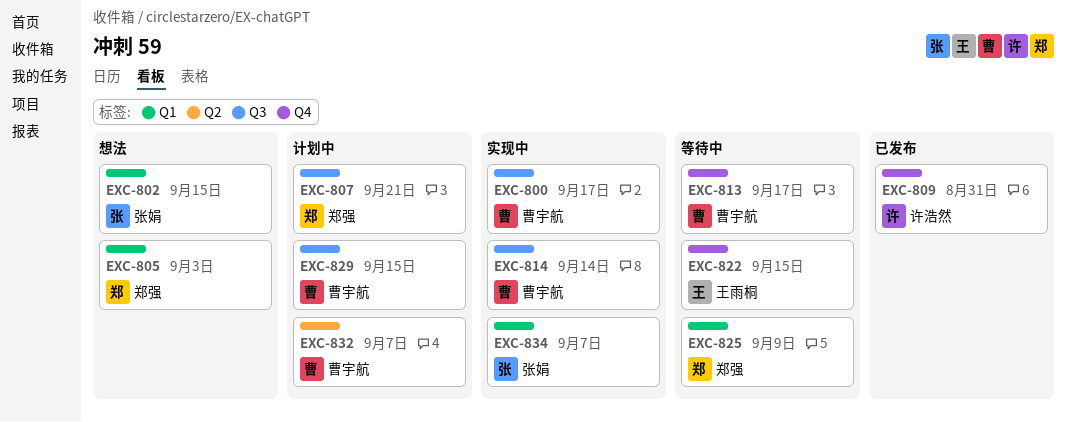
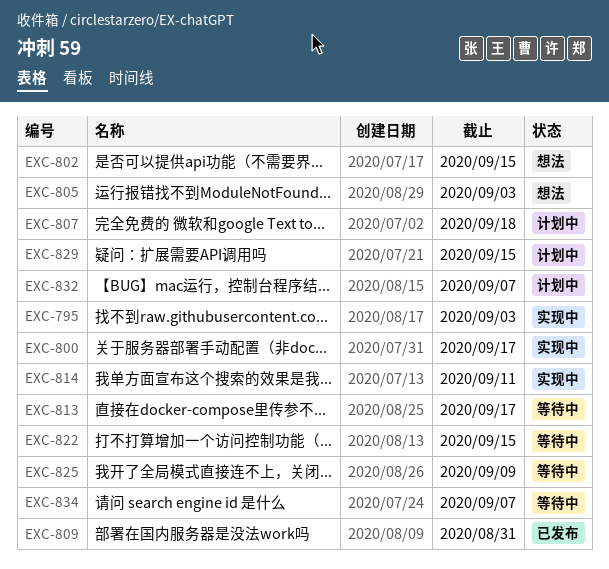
EXC-795: none -> present
EXC-807, due: Sep 21 -> Sep 18
EXC-814, due: Sep 14 -> Sep 11
EXC-834, status: 实现中 -> 等待中

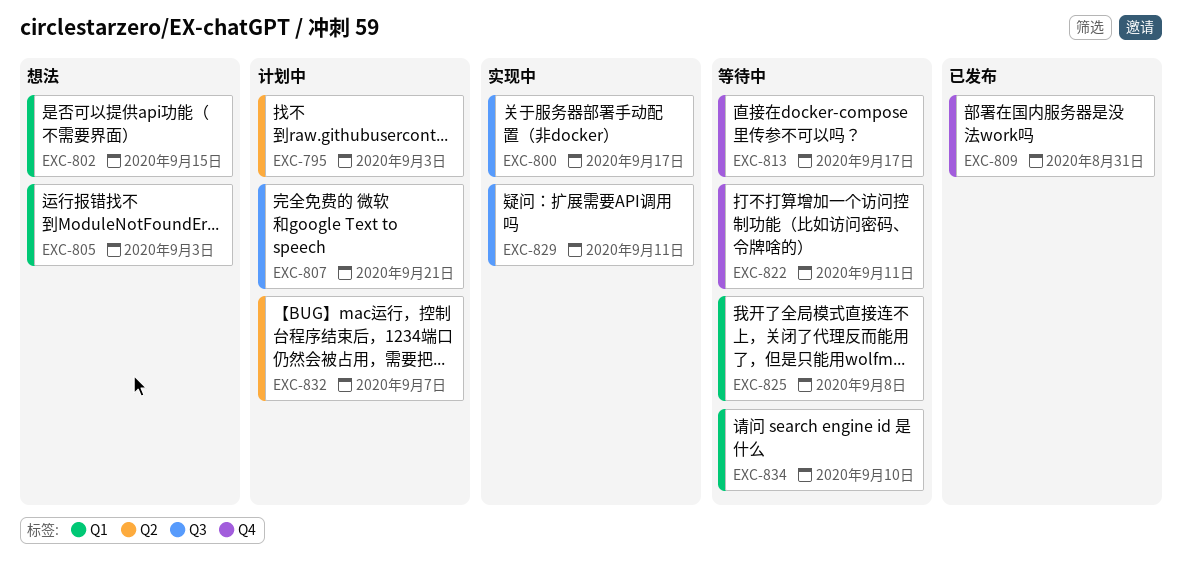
EXC-795, status: 实现中 -> 计划中
EXC-807, due: Sep 18 -> Sep 21
EXC-814: present -> none
EXC-822, due: Sep 15 -> Sep 11
EXC-825, due: Sep 9 -> Sep 8
EXC-829, status: 计划中 -> 实现中
EXC-829, due: Sep 15 -> Sep 11
EXC-834, due: Sep 7 -> Sep 10

